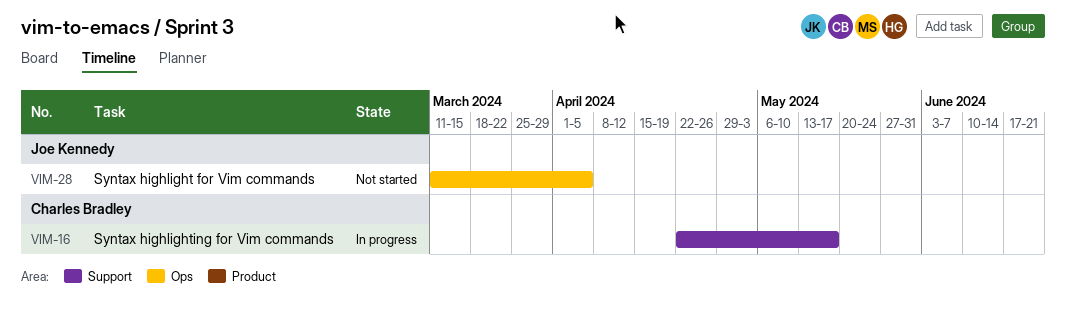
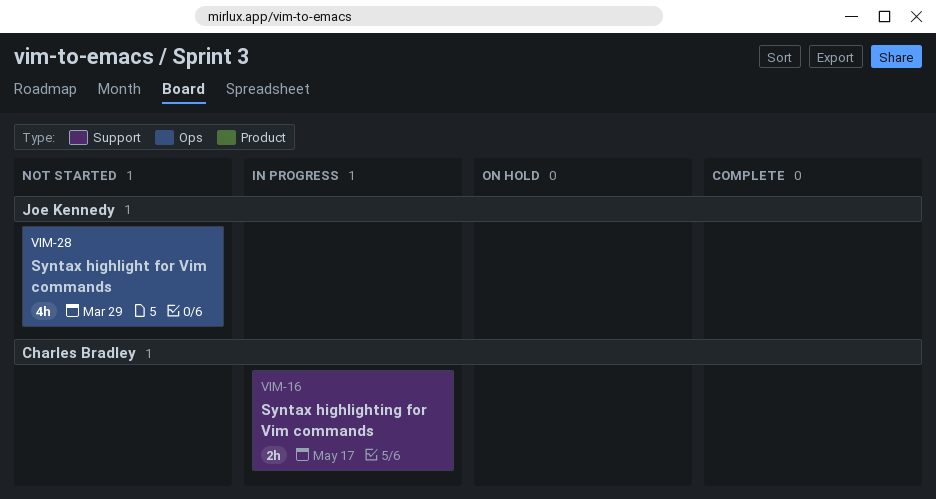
VIM-28, due: Apr 5 -> Mar 29

